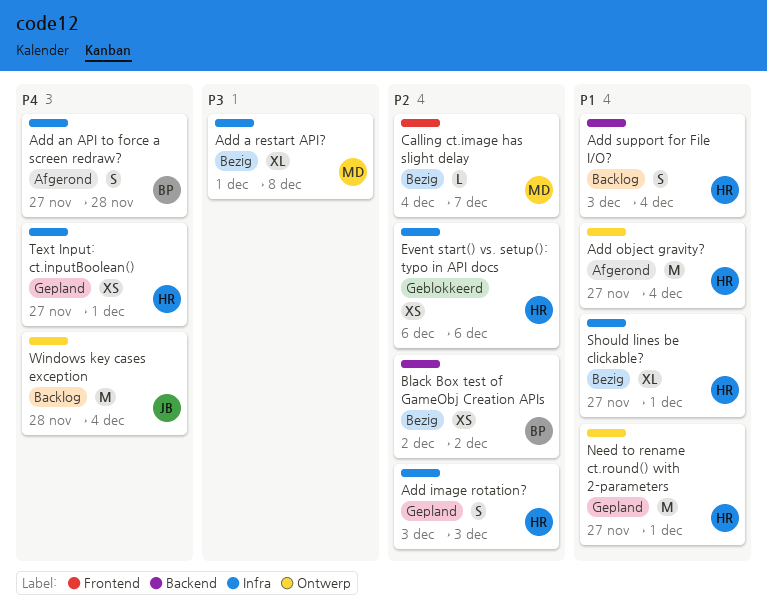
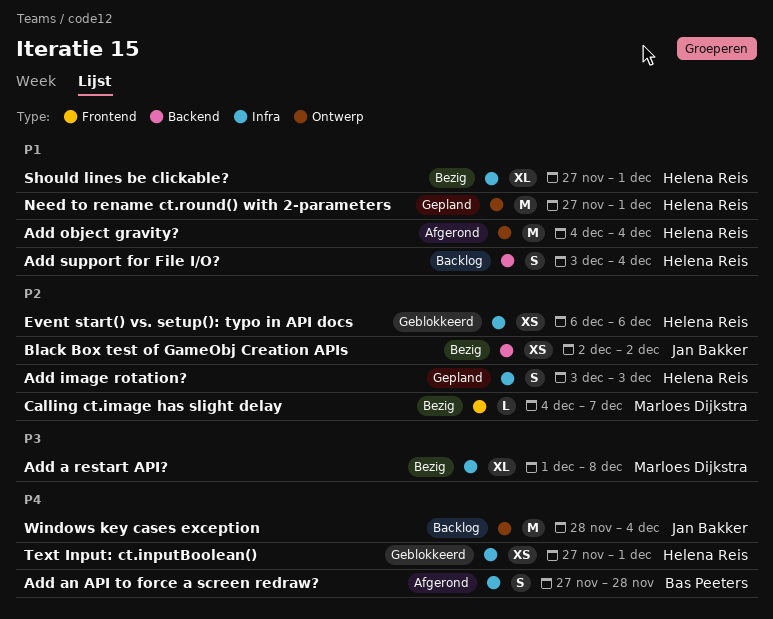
Add object gravity?, start: Nov 27 -> Dec 4
Black Box test of GameObj Creation APIs, owner: Bas Peeters -> Jan Bakker
Text Input: ct.inputBoolean(), status: Gepland -> Geblokkeerd

